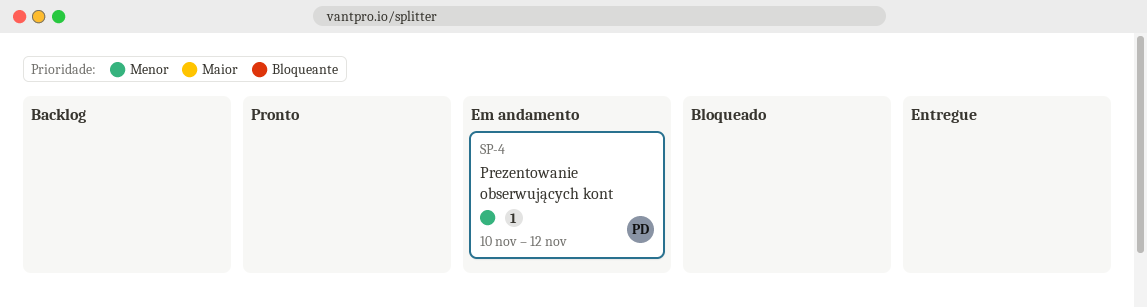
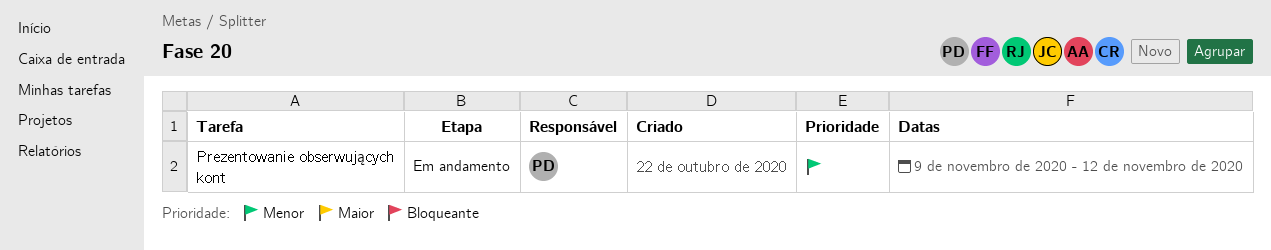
Prezentowanie obserwujących kont, start: Nov 10 -> Nov 9

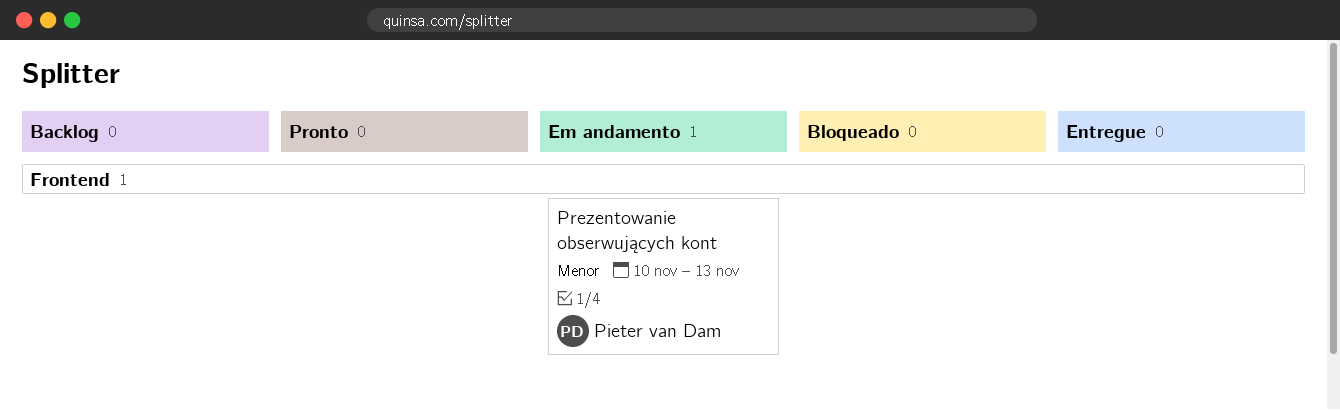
Prezentowanie obserwujących kont, start: Nov 9 -> Nov 10
Prezentowanie obserwujących kont, due: Nov 12 -> Nov 13

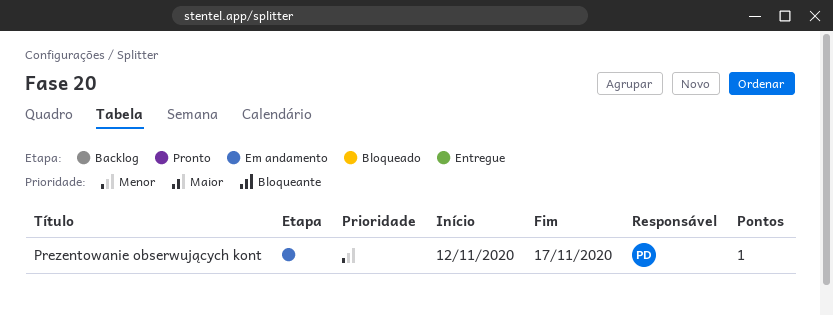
Prezentowanie obserwujących kont, start: Nov 10 -> Nov 12
Prezentowanie obserwujących kont, due: Nov 13 -> Nov 17

